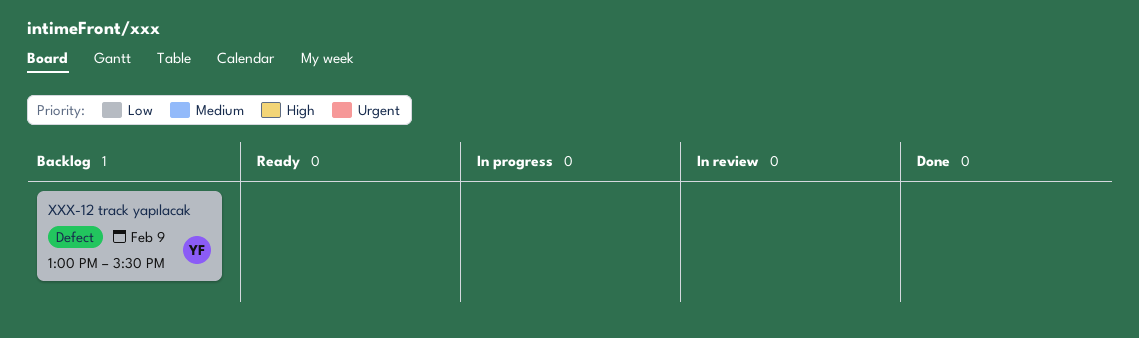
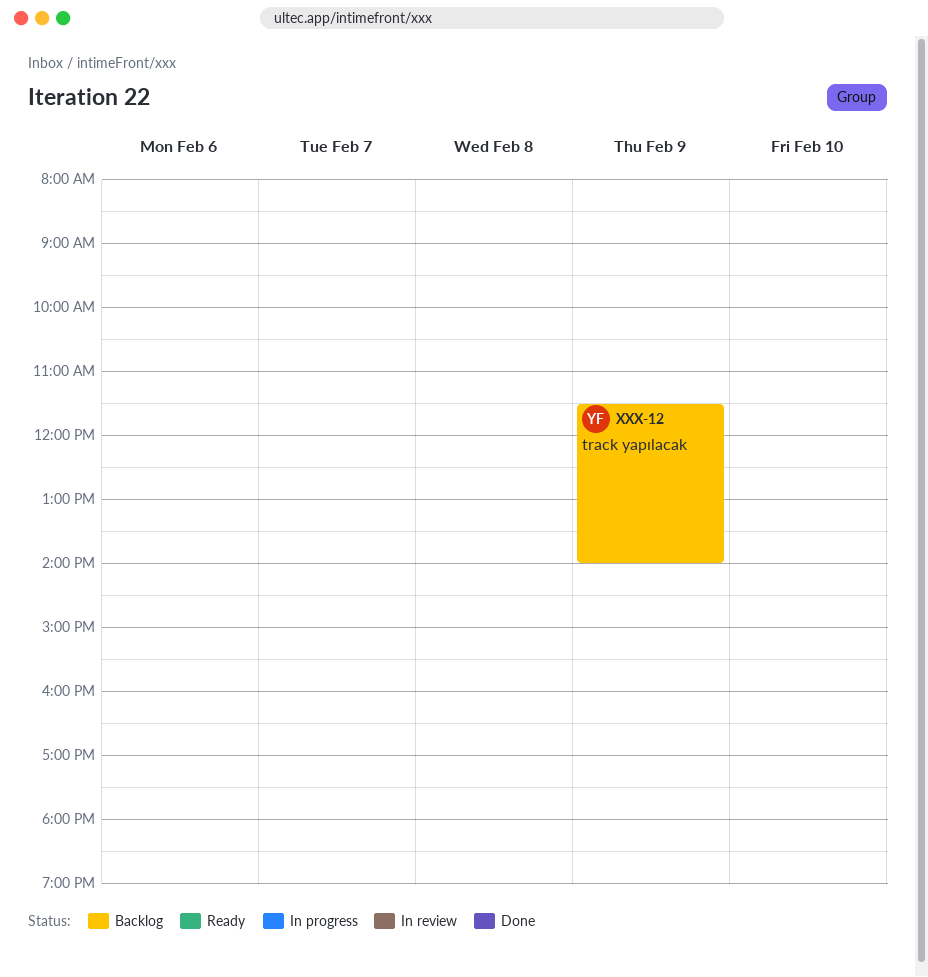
XXX-12, begins: 13:00 -> 11:30
XXX-12, ends: 15:30 -> 14:00

